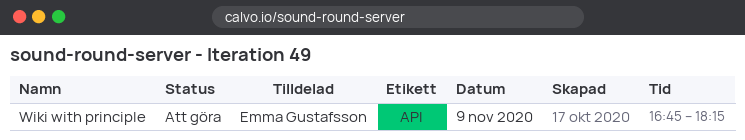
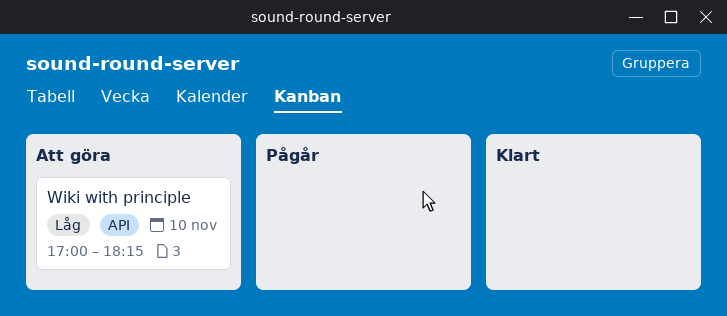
Wiki with principle, day: Nov 9 -> Nov 10
Wiki with principle, begins: 16:45 -> 17:00

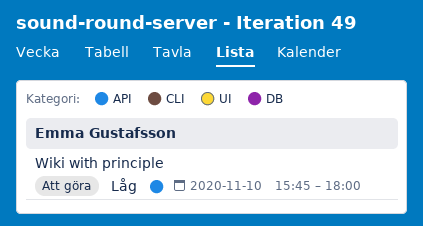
Wiki with principle, begins: 17:00 -> 15:45
Wiki with principle, ends: 18:15 -> 18:00

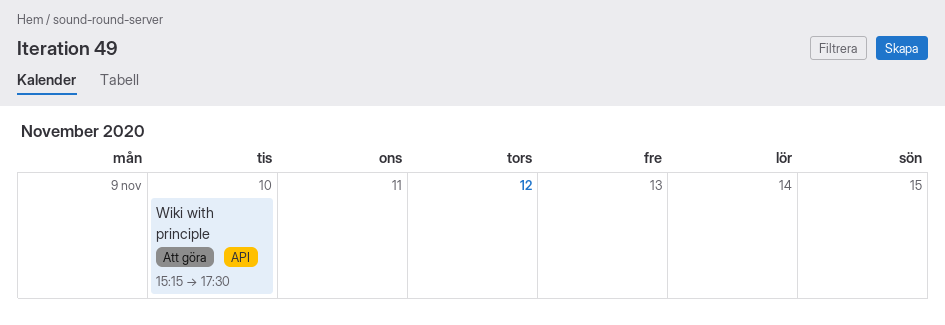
Wiki with principle, begins: 15:45 -> 15:15
Wiki with principle, ends: 18:00 -> 17:30

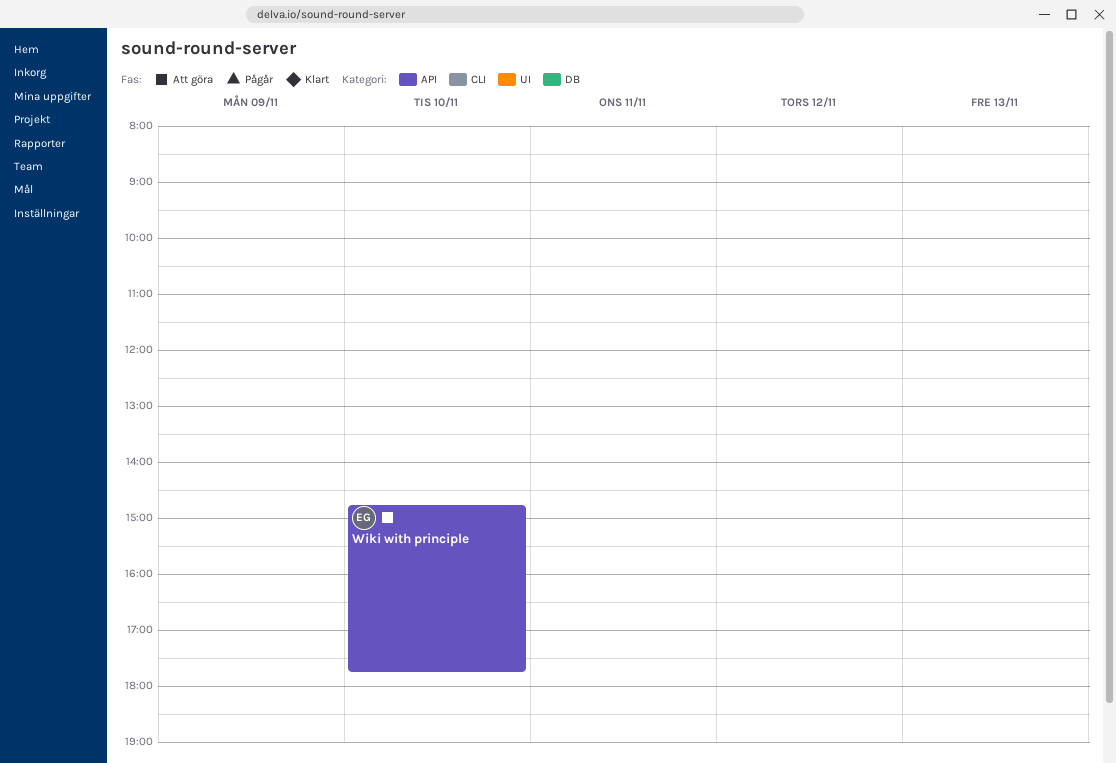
Wiki with principle, begins: 15:15 -> 14:45
Wiki with principle, ends: 17:30 -> 17:45

